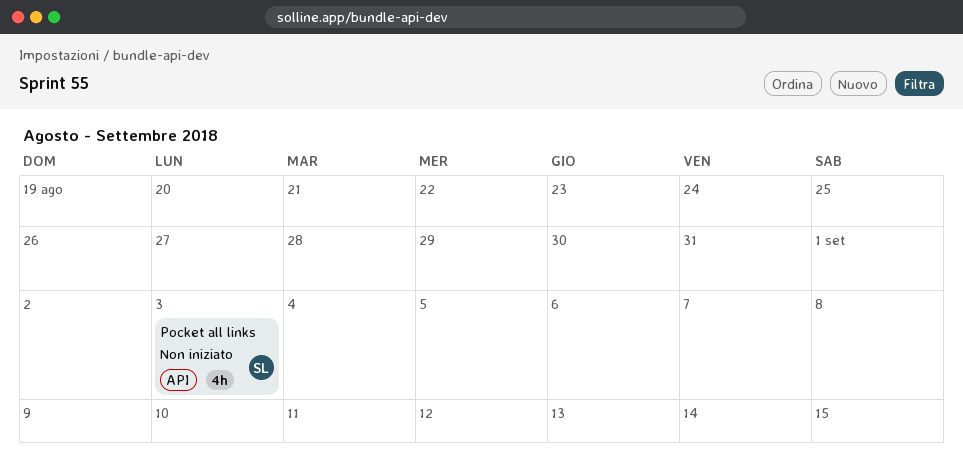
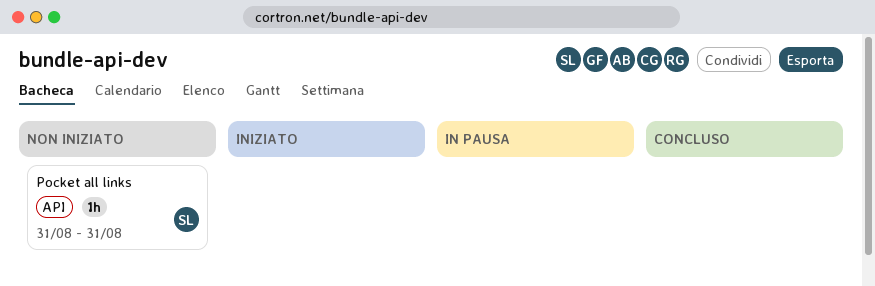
Pocket all links, estimate: 4h -> 1h
Pocket all links, due: Sep 3 -> Aug 31

